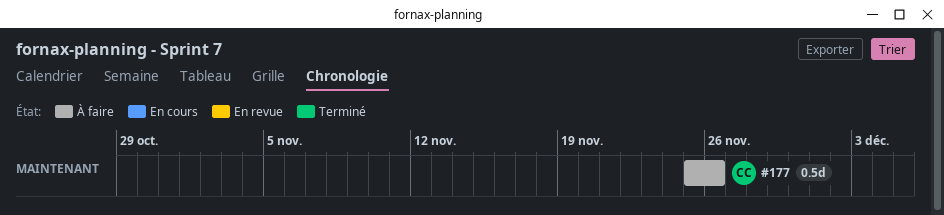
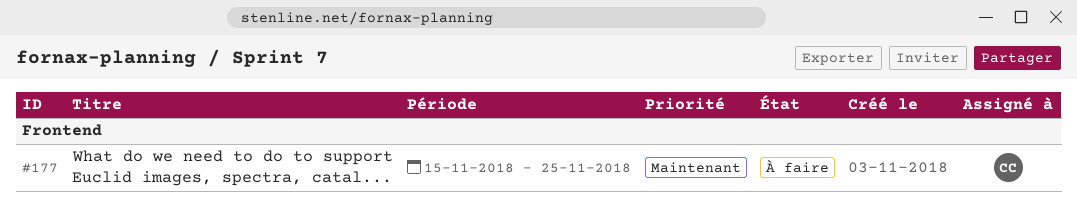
#177, start: Nov 25 -> Nov 15
#177, due: Nov 26 -> Nov 25

